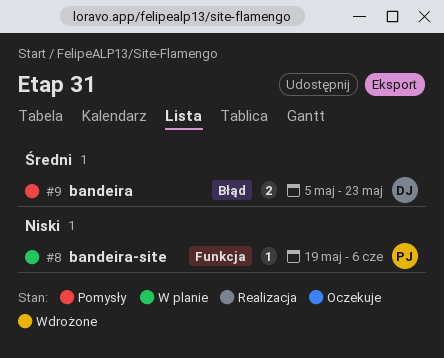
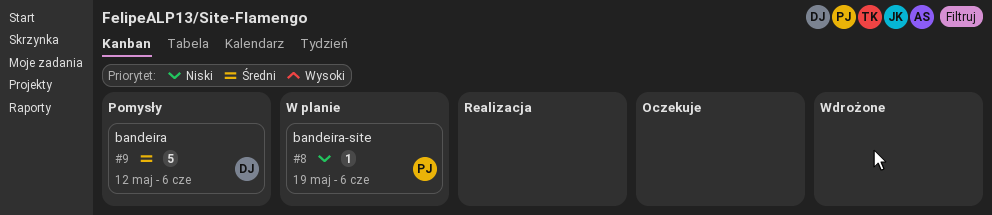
#9, estimate: 2 -> 5
#9, start: May 5 -> May 12
#9, due: May 23 -> Jun 6

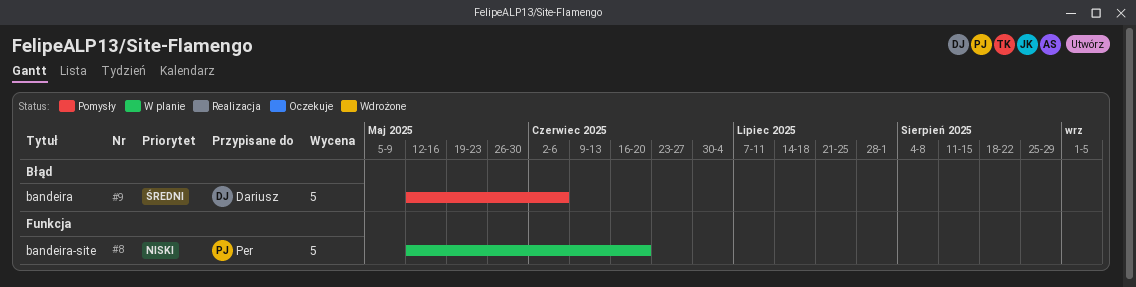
#8, estimate: 1 -> 5
#8, start: May 19 -> May 12
#8, due: Jun 6 -> Jun 20

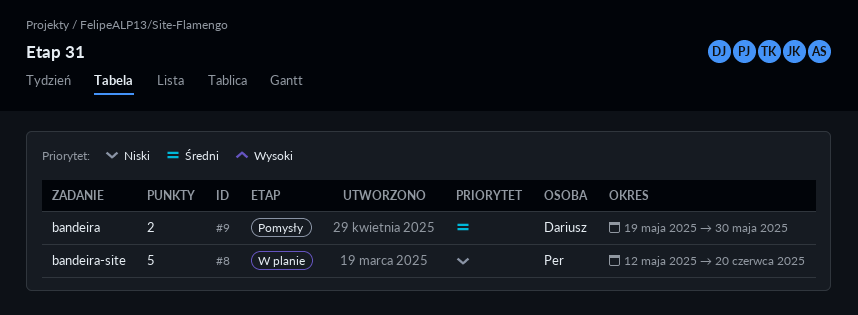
#9, estimate: 5 -> 2
#9, start: May 12 -> May 19
#9, due: Jun 6 -> May 30

